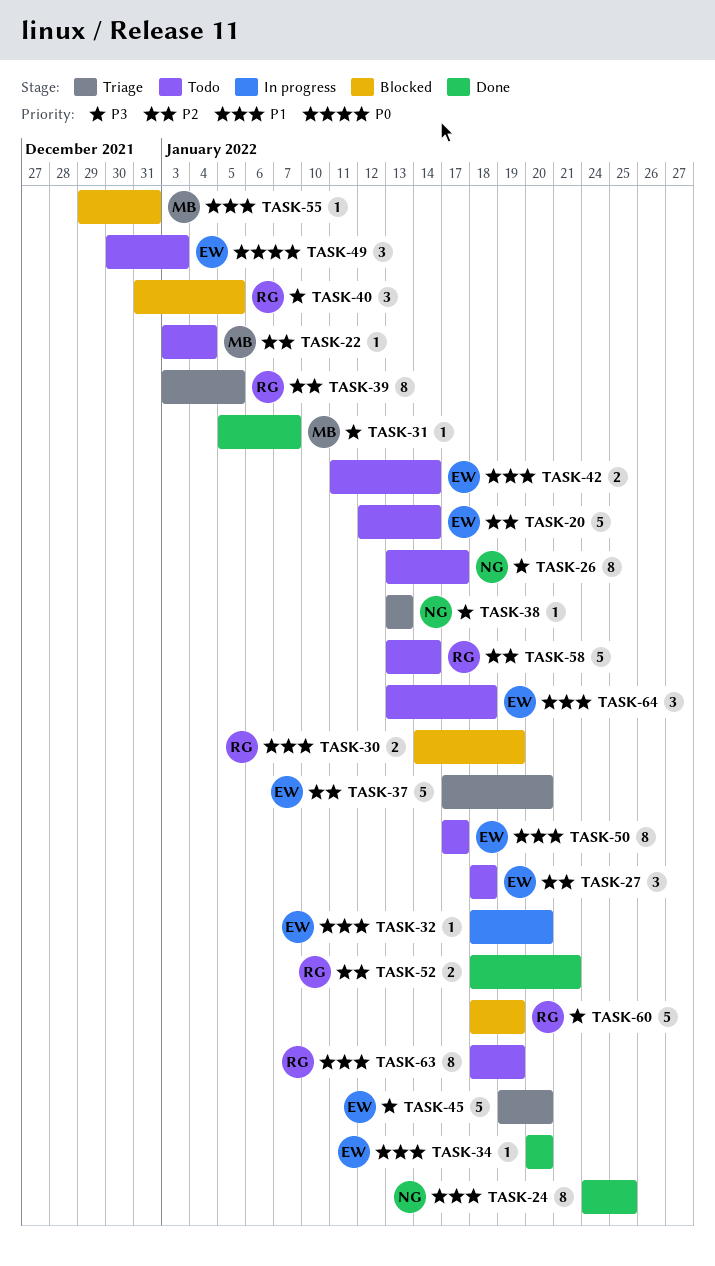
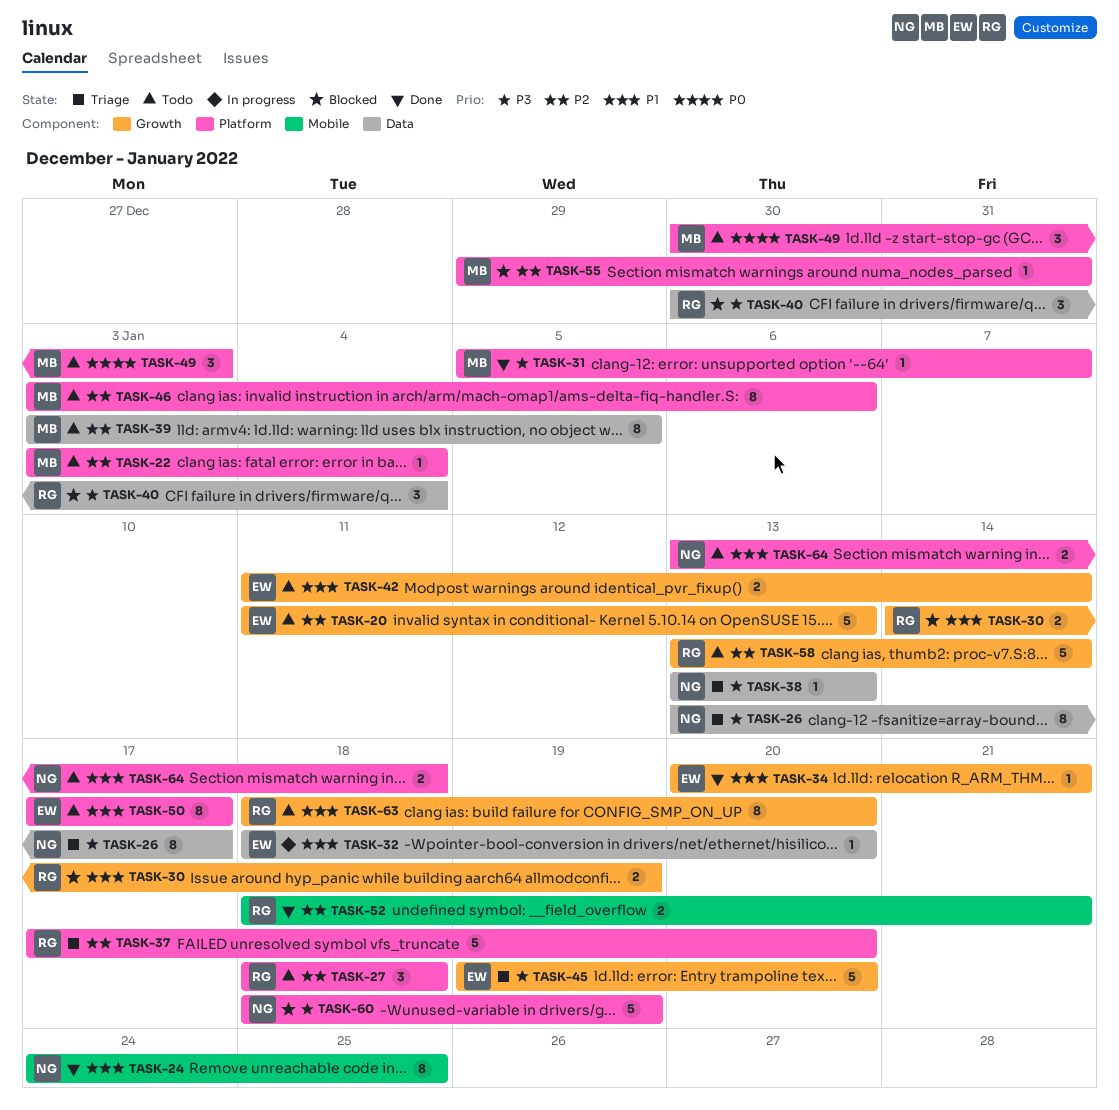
TASK-20, start: Jan 12 -> Jan 11
TASK-20, due: Jan 14 -> Jan 13
TASK-26, status: Todo -> Triage
TASK-27, owner: EW -> RG
TASK-34, due: Jan 20 -> Jan 21
TASK-37, owner: EW -> RG
TASK-39, status: Triage -> Todo
TASK-39, owner: RG -> MB
TASK-40, start: Dec 31 -> Dec 30
TASK-40, due: Jan 5 -> Jan 4
TASK-46: none -> present
TASK-49, owner: EW -> MB
TASK-55, priority: P1 -> P2
TASK-60, owner: RG -> NG
TASK-63, due: Jan 19 -> Jan 20
TASK-64, owner: EW -> NG
TASK-64, estimate: 3 -> 2

